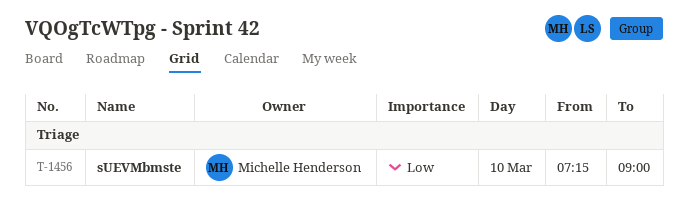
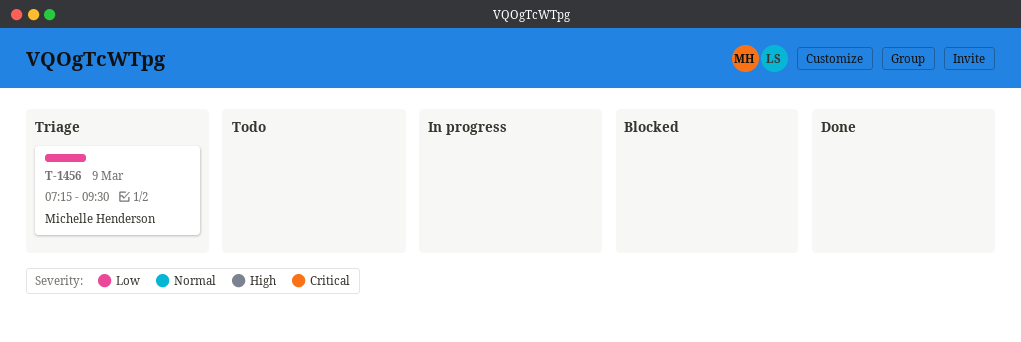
T-1456, day: Mar 10 -> Mar 9
T-1456, ends: 09:00 -> 09:30

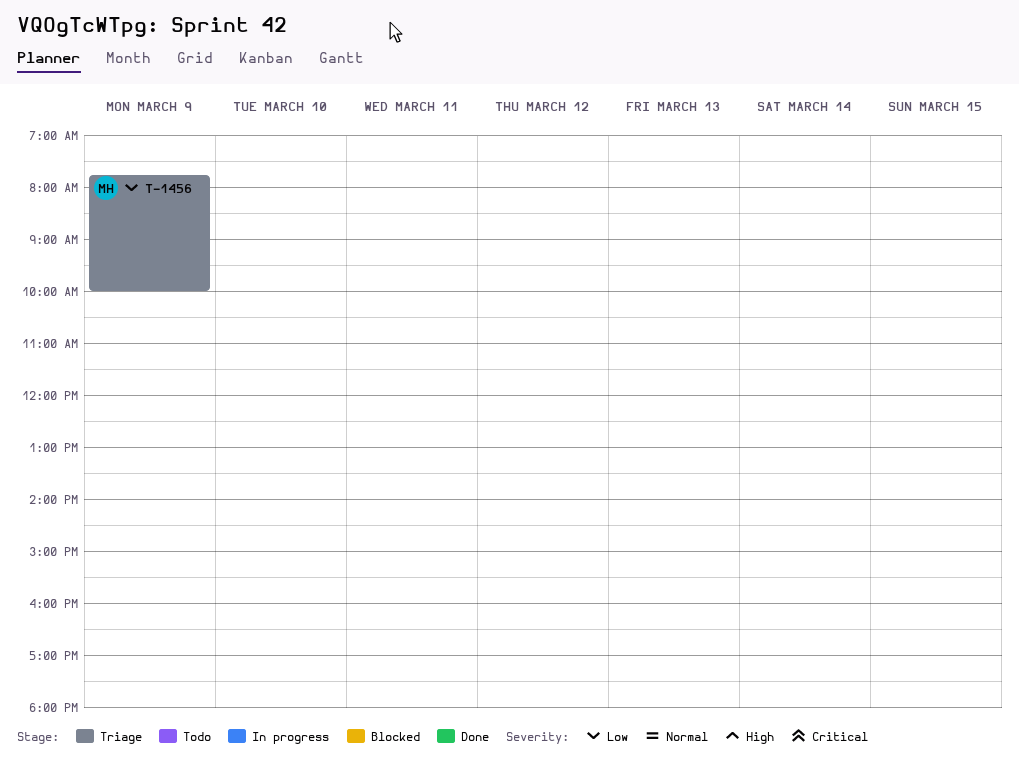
T-1456, begins: 07:15 -> 07:45
T-1456, ends: 09:30 -> 10:00

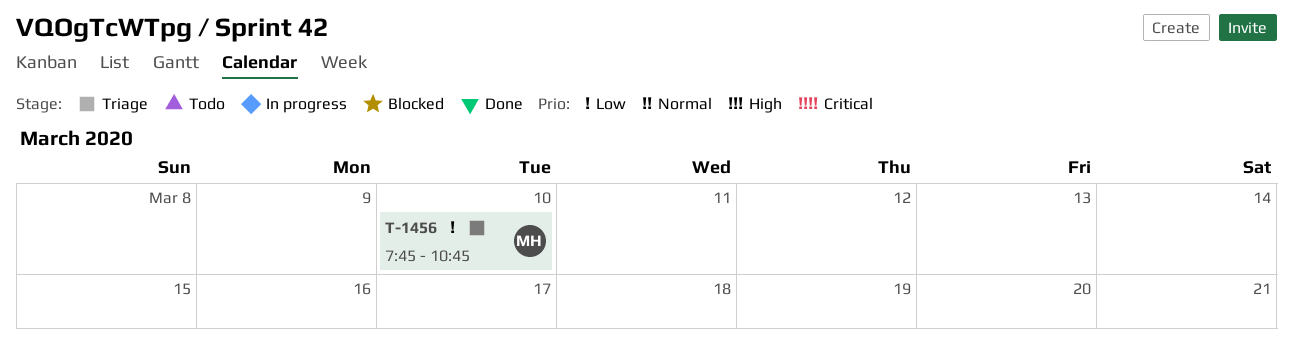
T-1456, day: Mar 9 -> Mar 10
T-1456, ends: 10:00 -> 10:45

